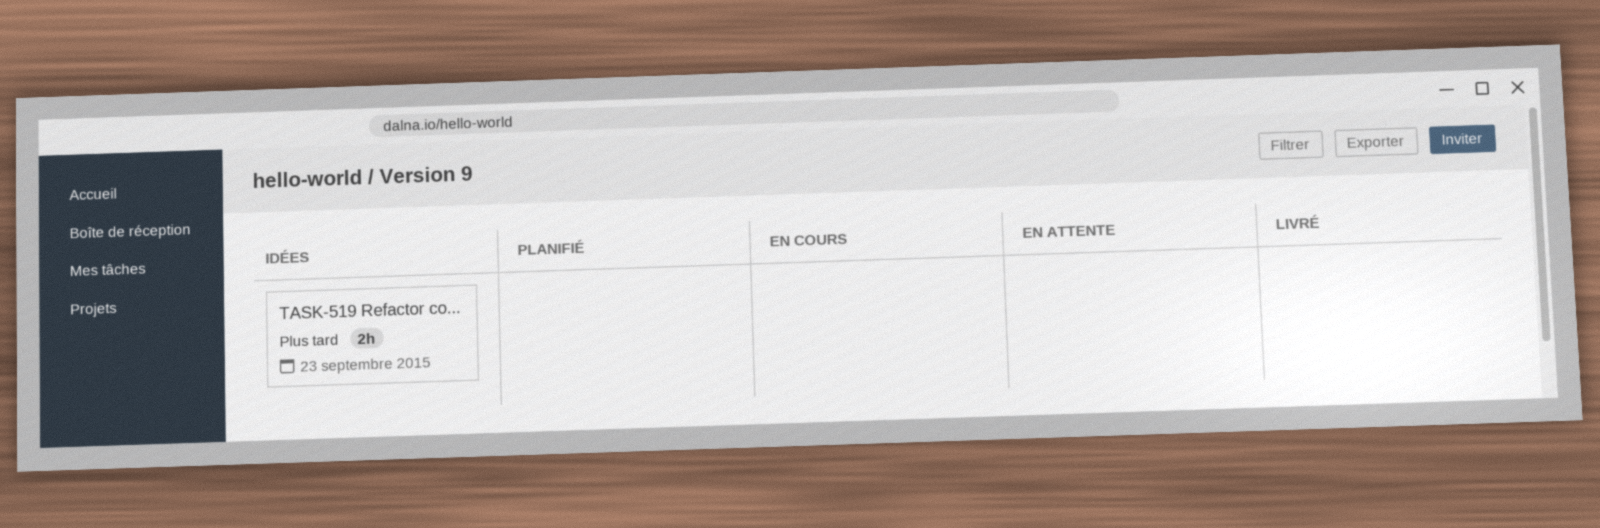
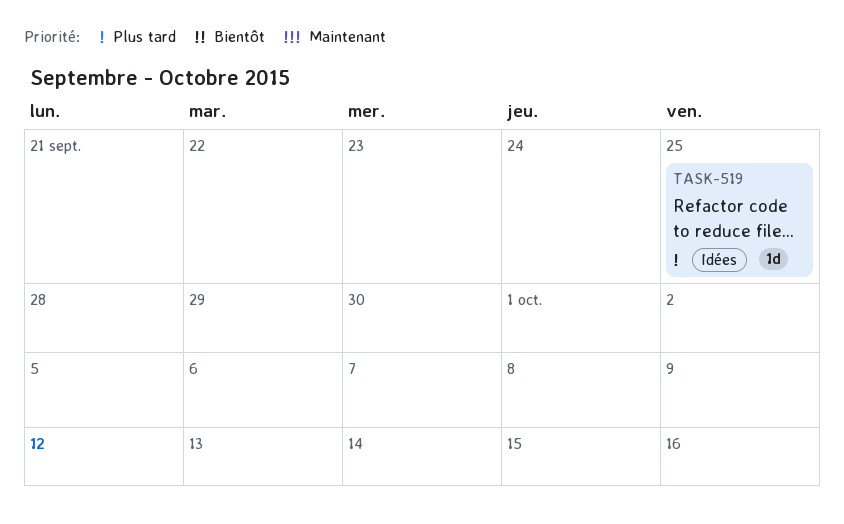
TASK-519, estimate: 2h -> 1d
TASK-519, due: Sep 23 -> Sep 25

